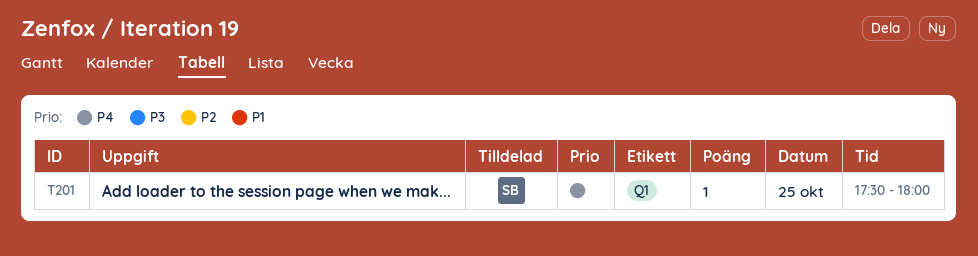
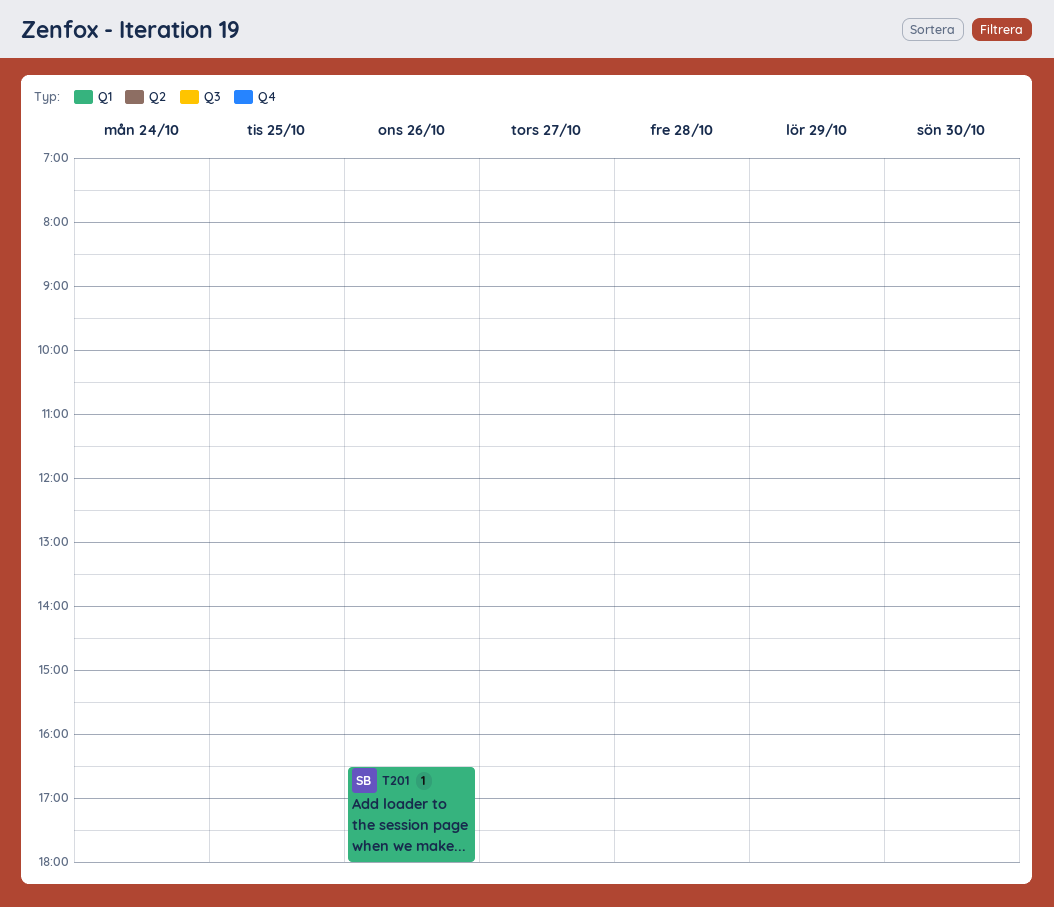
T201, day: Oct 25 -> Oct 26
T201, begins: 17:30 -> 16:30

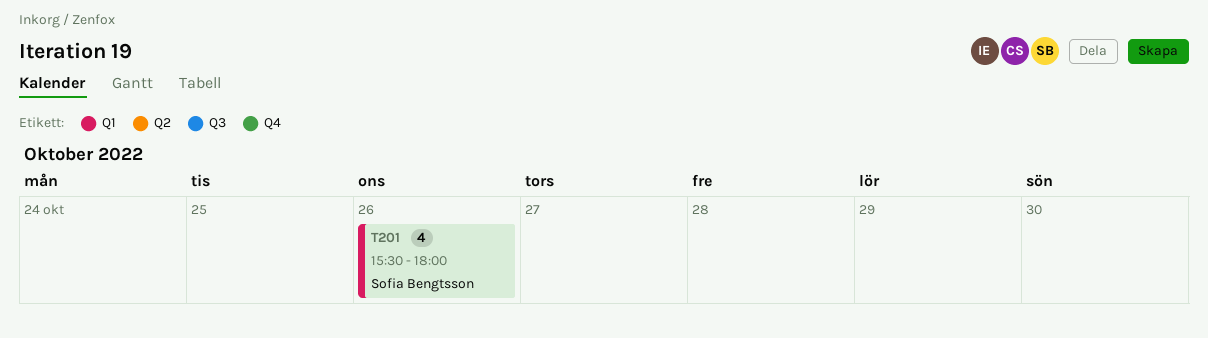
T201, estimate: 1 -> 4
T201, begins: 16:30 -> 15:30

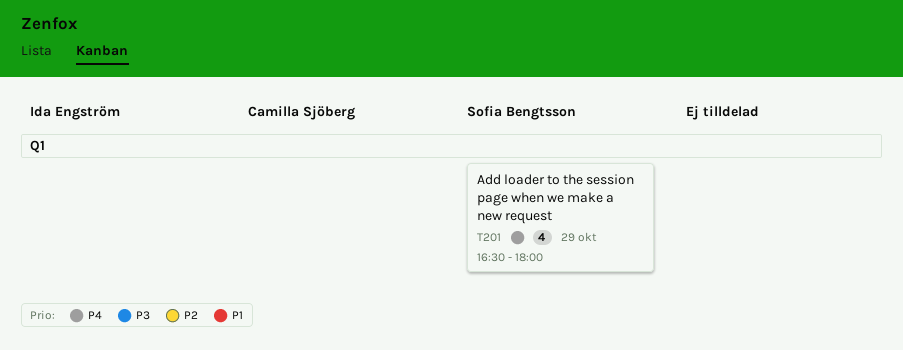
T201, day: Oct 26 -> Oct 29
T201, begins: 15:30 -> 16:30

